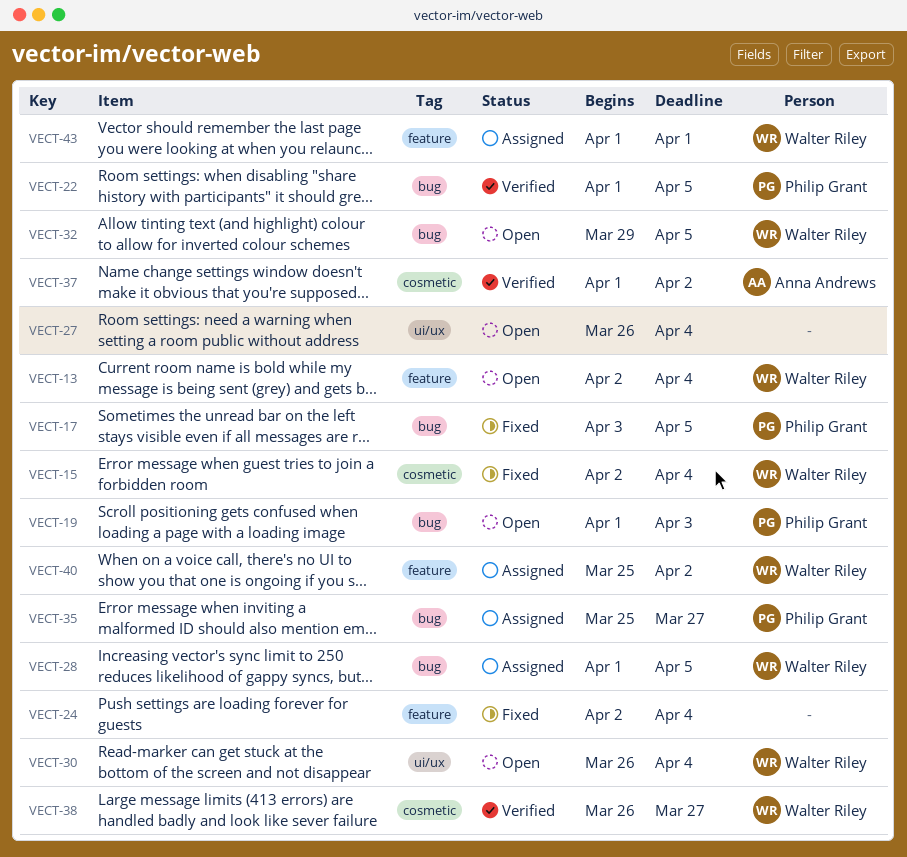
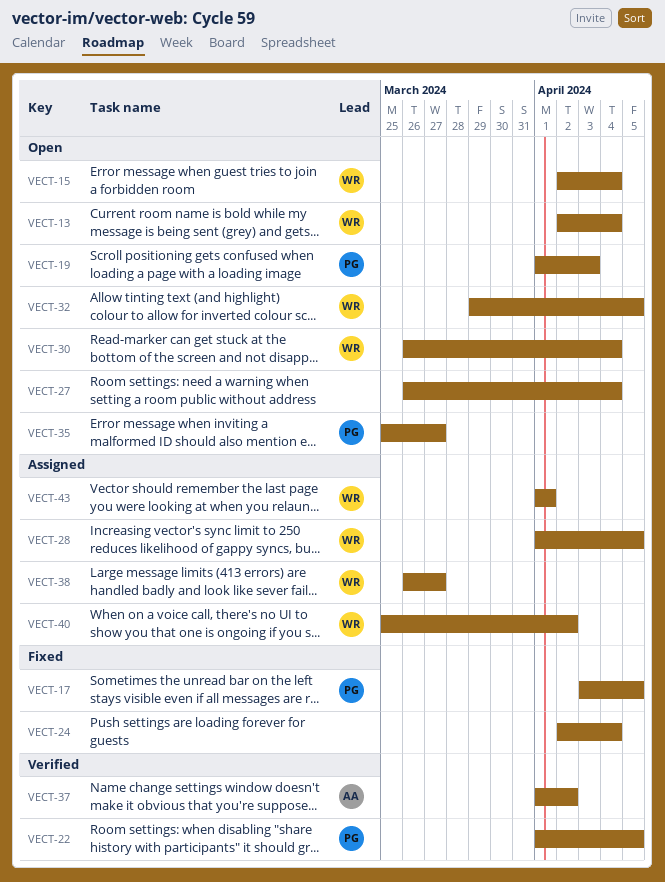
VECT-15, status: Fixed -> Open
VECT-35, status: Assigned -> Open
VECT-38, status: Verified -> Assigned

